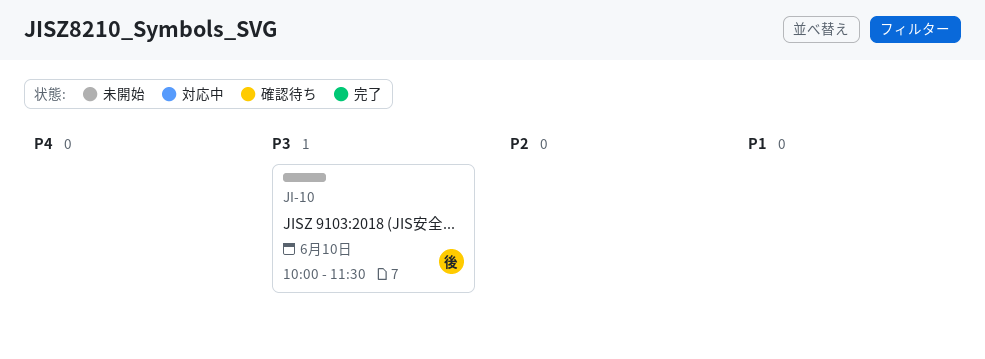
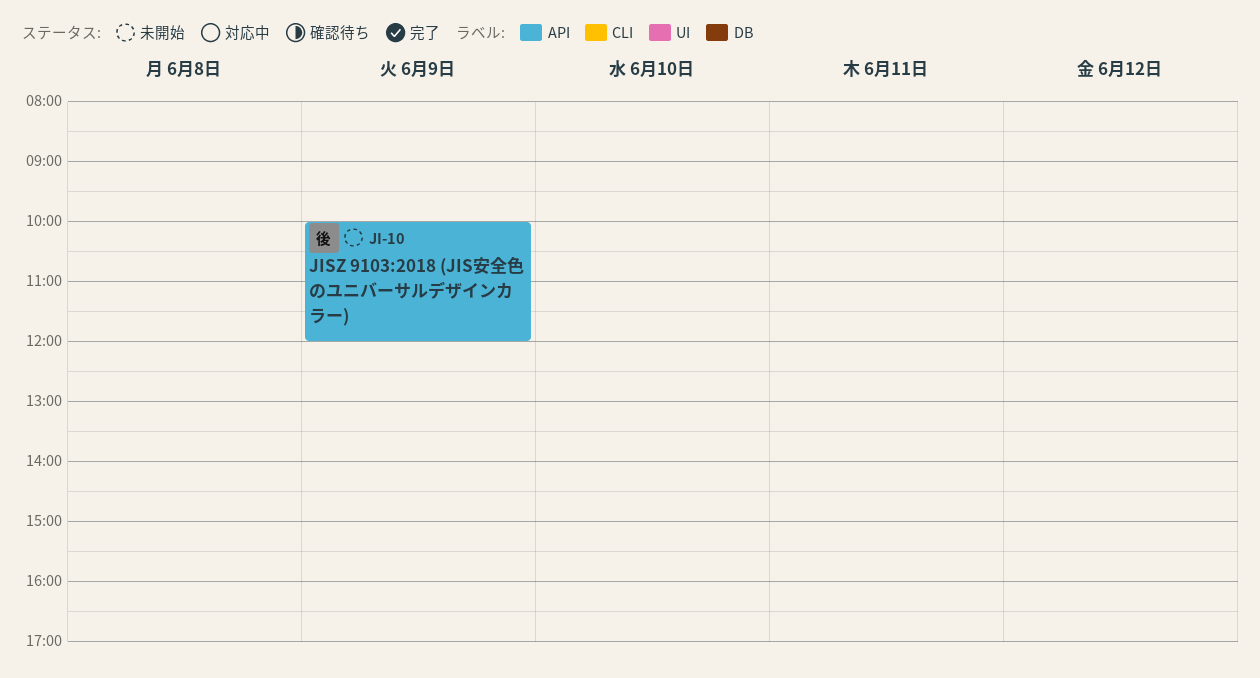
JI-10, day: Jun 10 -> Jun 9
JI-10, ends: 11:30 -> 12:00

